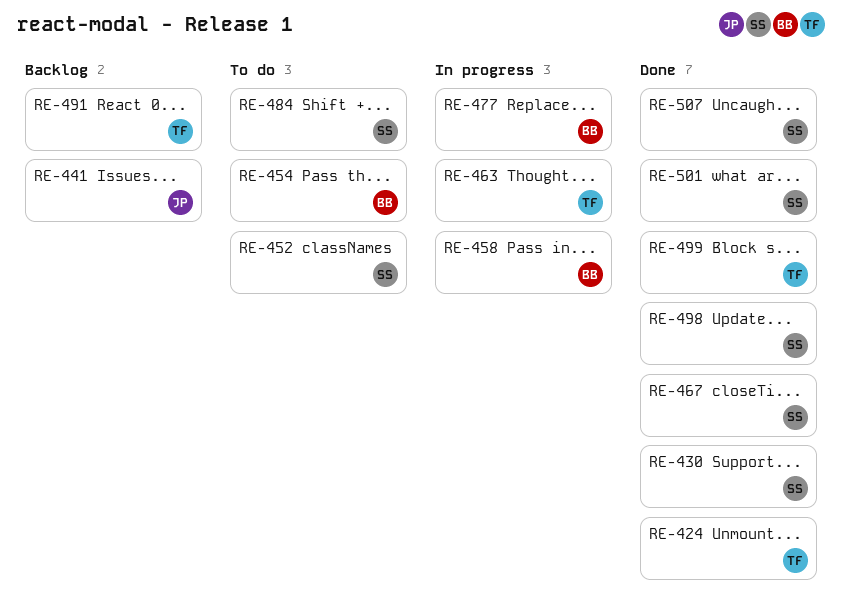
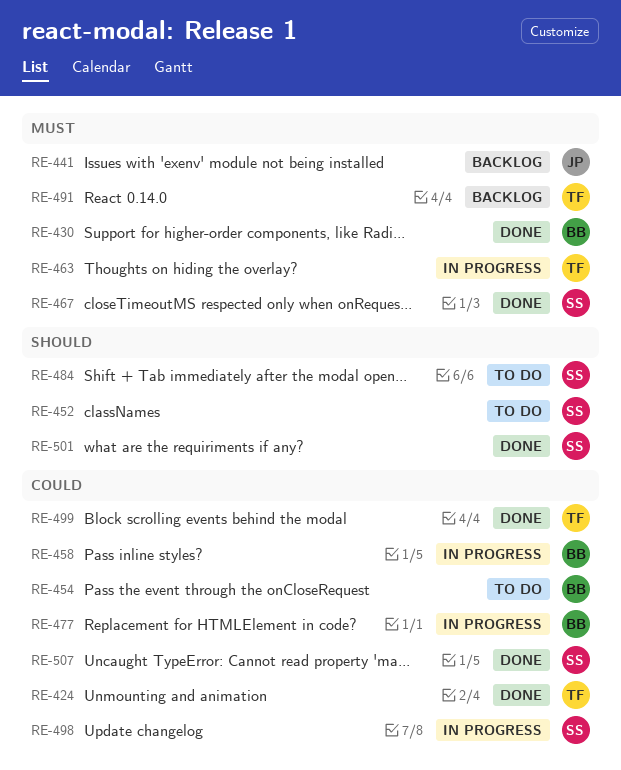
RE-430, owner: SS -> BB
RE-498, status: Done -> In progress

